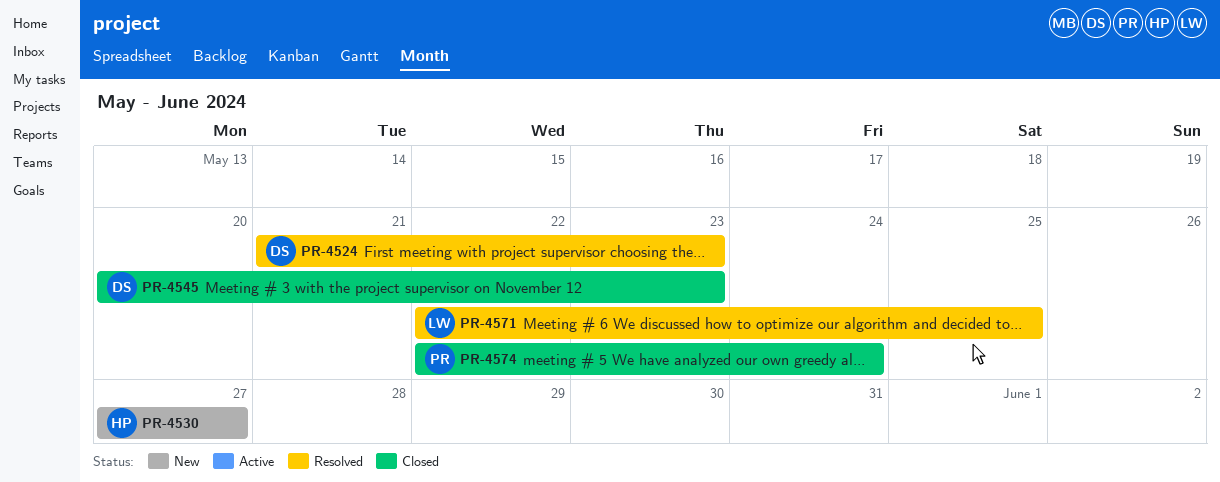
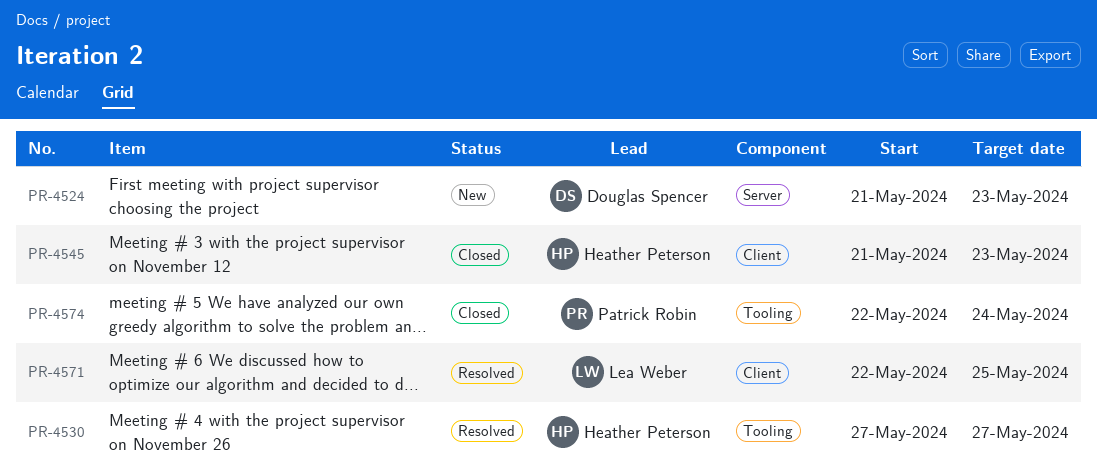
PR-4524, status: Resolved -> New
PR-4530, status: New -> Resolved
PR-4545, owner: Douglas Spencer -> Heather Peterson
PR-4545, start: May 20 -> May 21

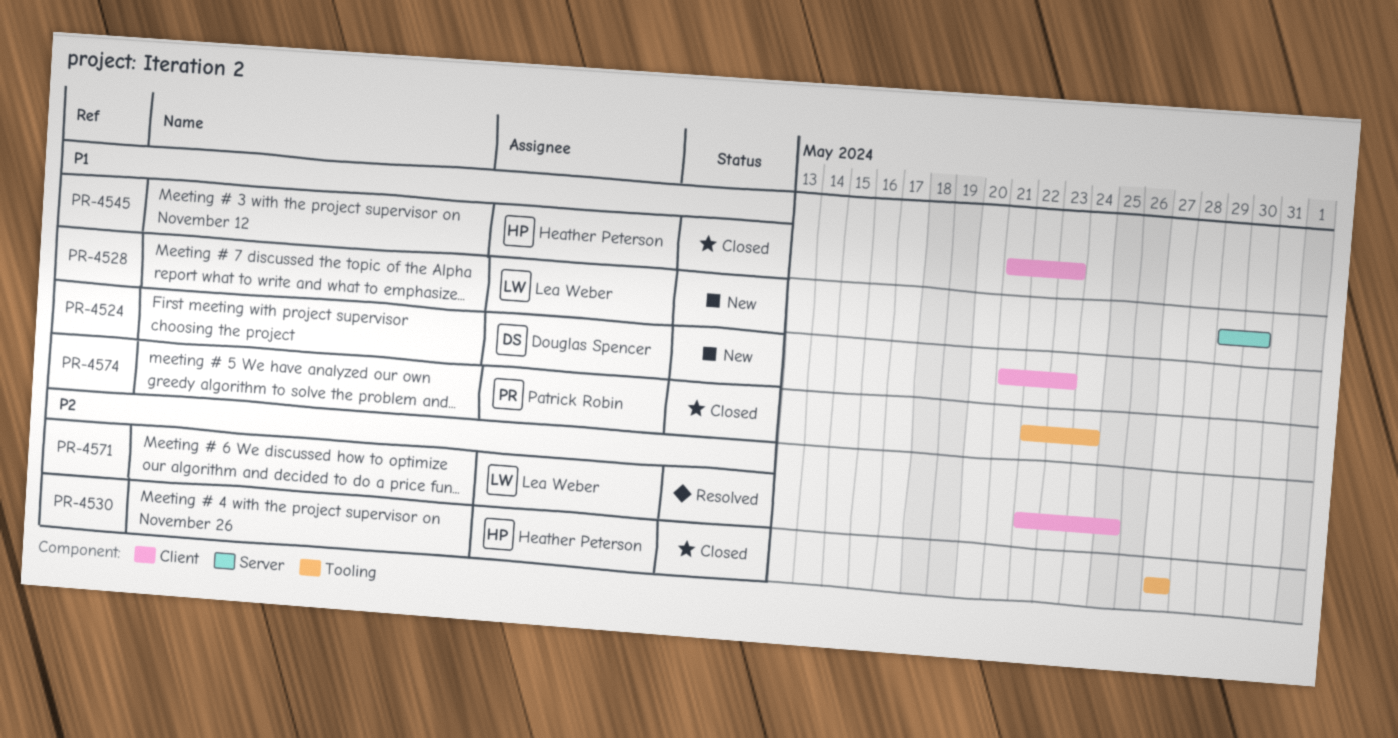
PR-4524, label: Server -> Client
PR-4528: none -> present
PR-4530, status: Resolved -> Closed

